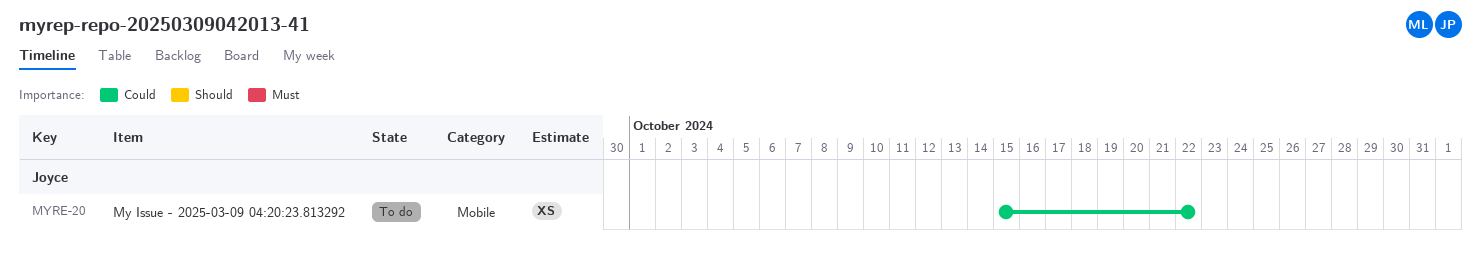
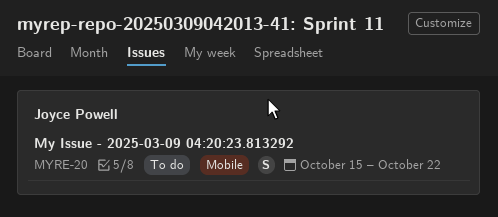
MYRE-20, estimate: XS -> S

